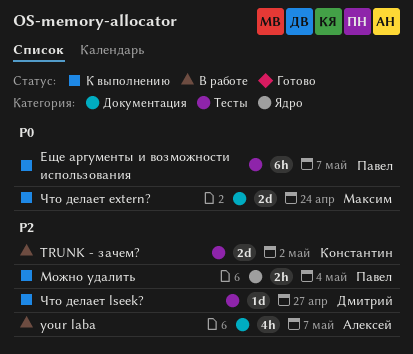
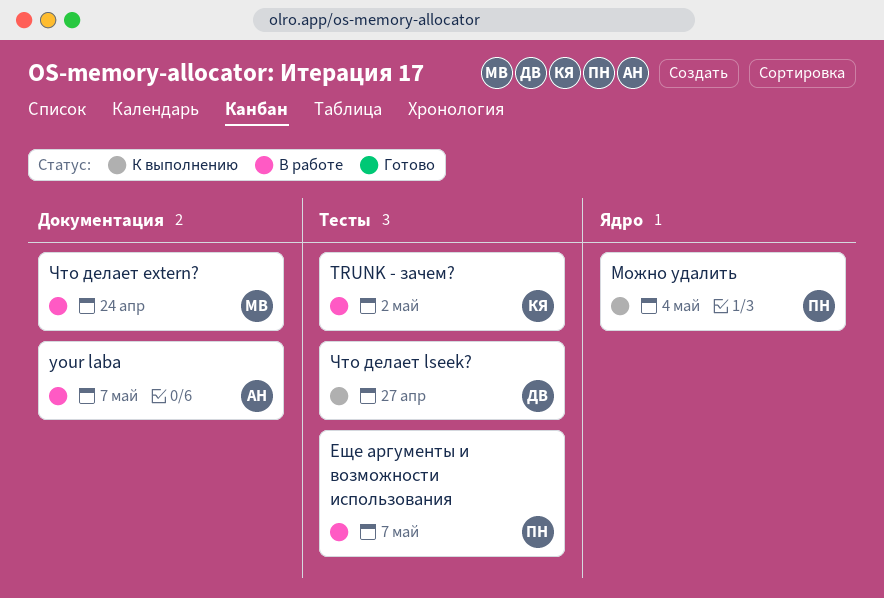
Еще аргументы и возможности использования, status: К выполнению -> В работе
Что делает extern?, status: К выполнению -> В работе

